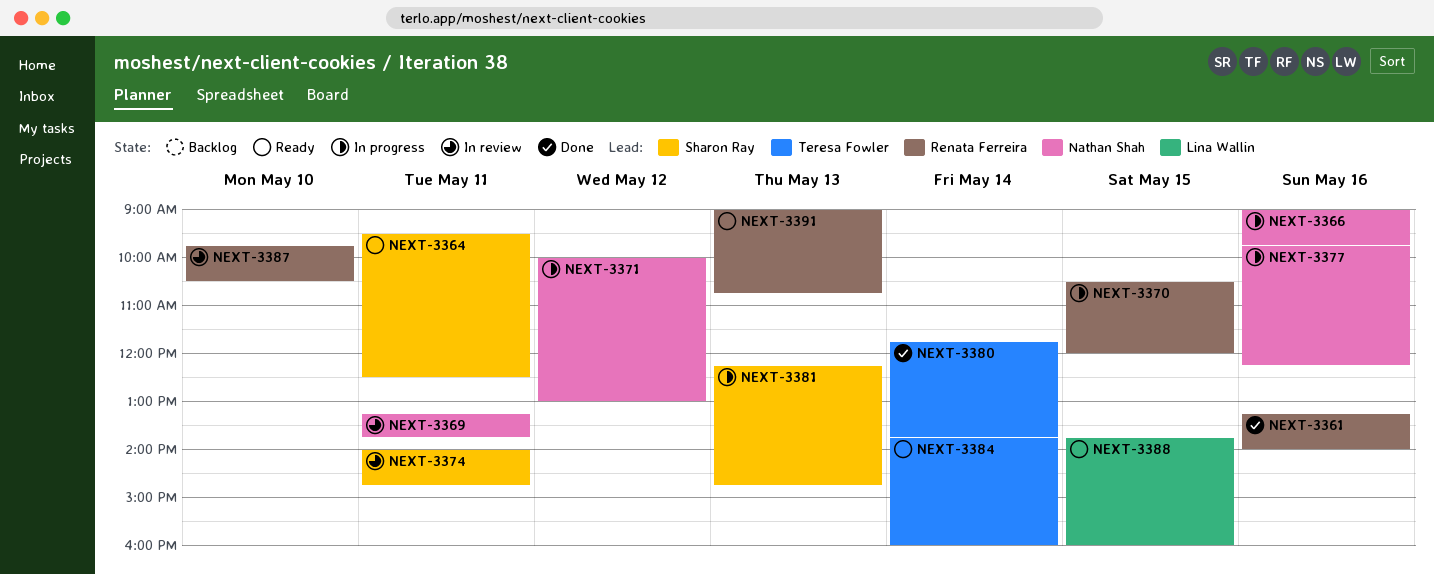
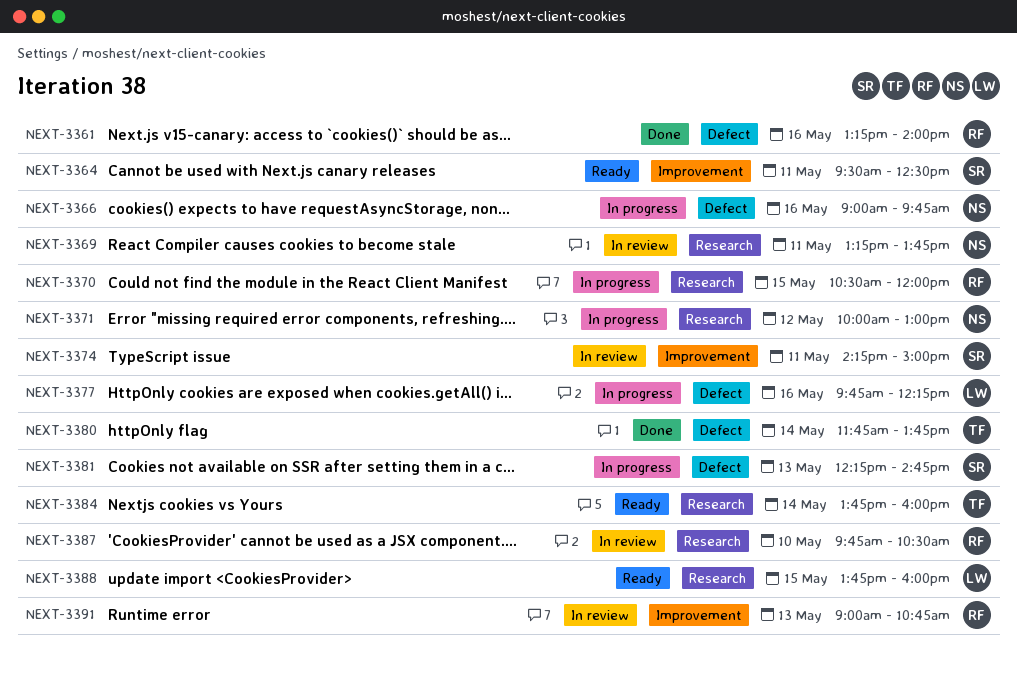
NEXT-3374, begins: 14:00 -> 14:15
NEXT-3374, ends: 14:45 -> 15:00
NEXT-3377, owner: Nathan Shah -> Lina Wallin
NEXT-3391, status: Ready -> In review

